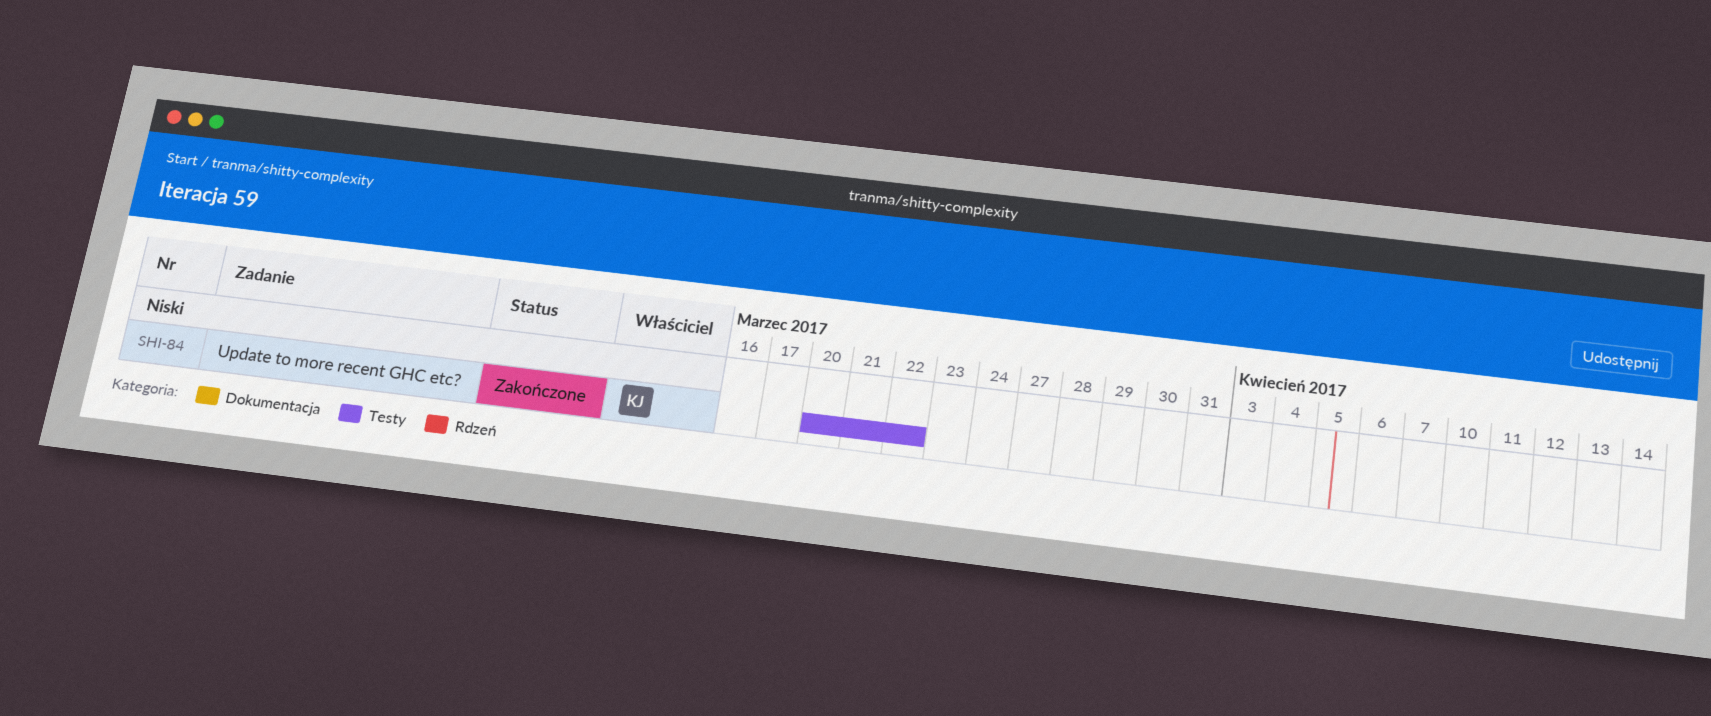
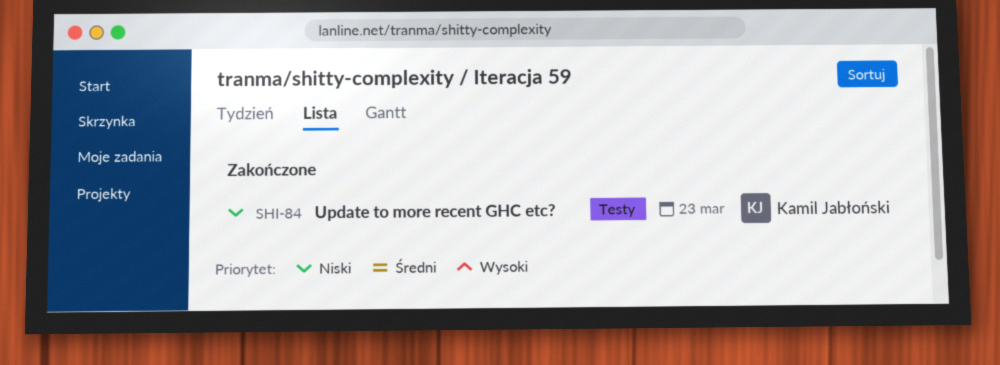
SHI-84, due: Mar 22 -> Mar 23

